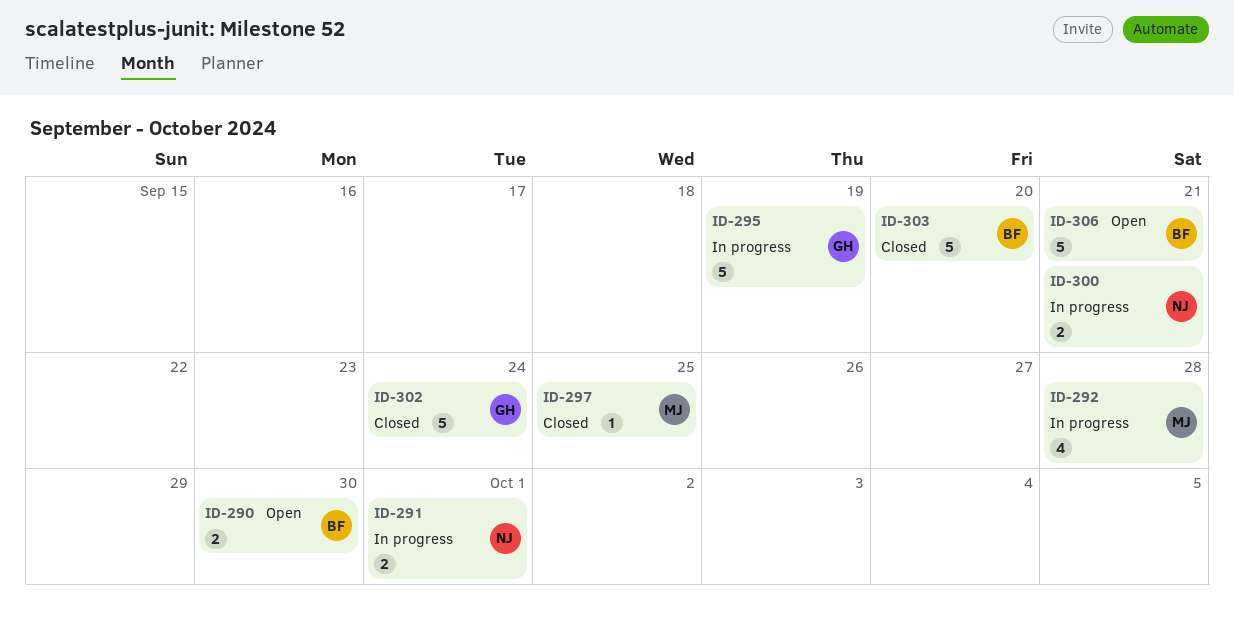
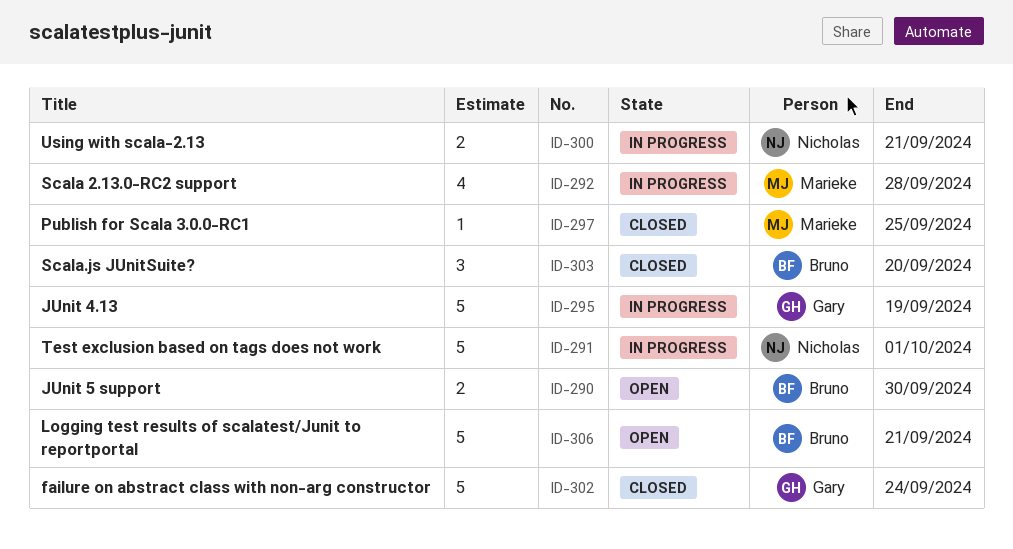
ID-291, estimate: 2 -> 5
ID-303, estimate: 5 -> 3

